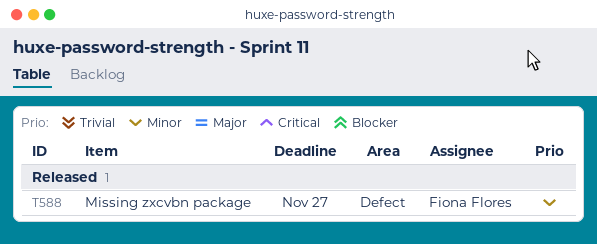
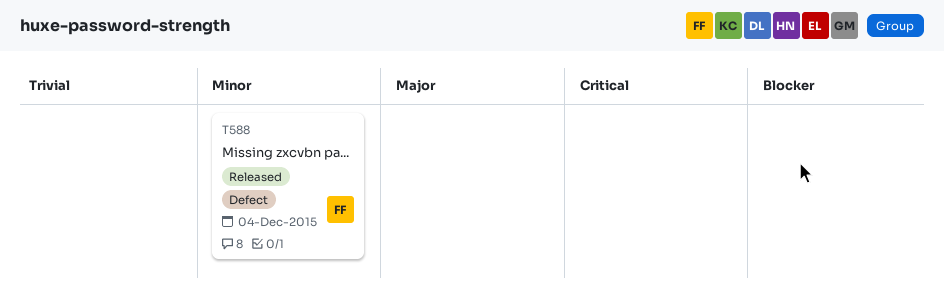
T588, due: Nov 27 -> Dec 4

